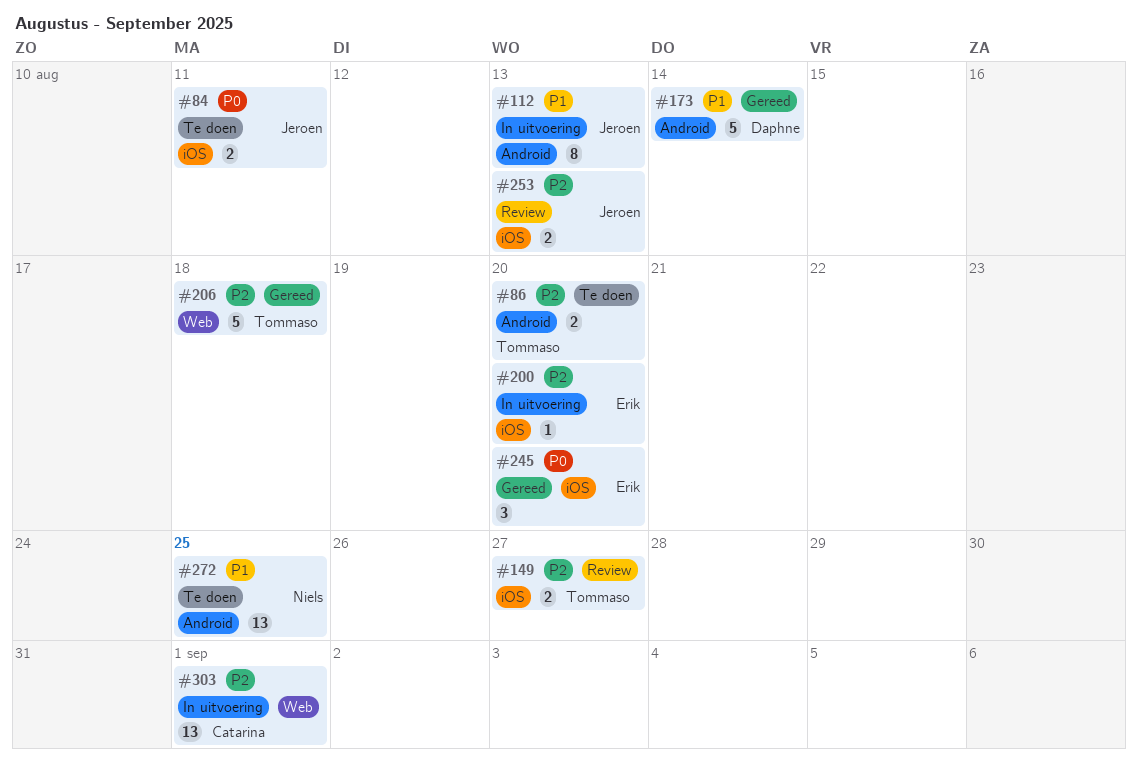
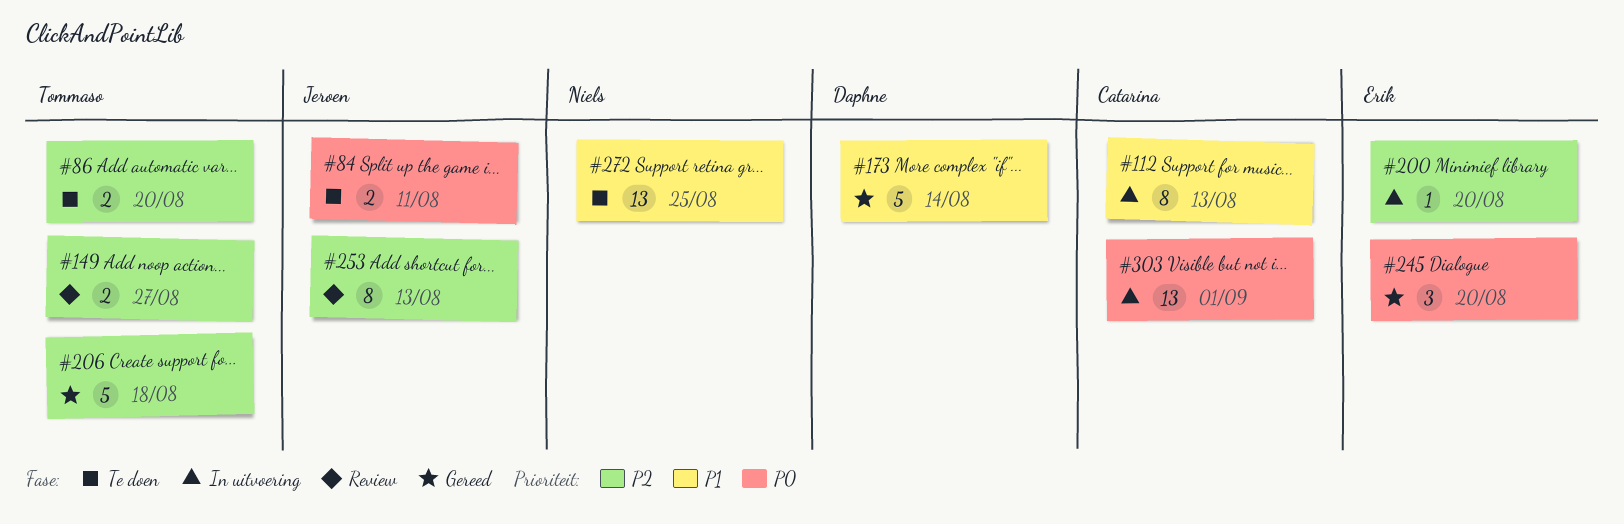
#112, owner: Jeroen -> Catarina
#253, estimate: 2 -> 8
#303, priority: P2 -> P0

